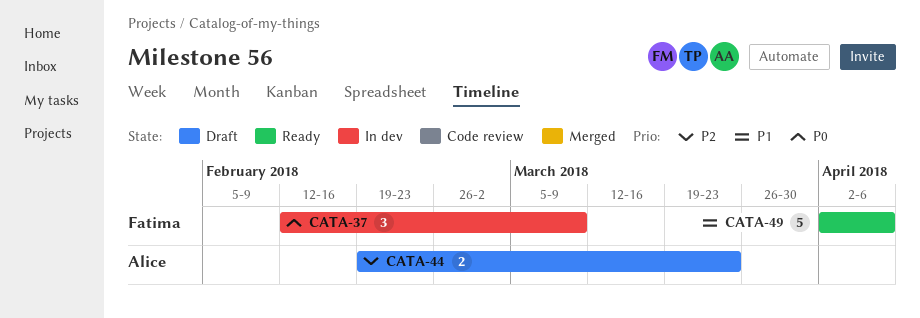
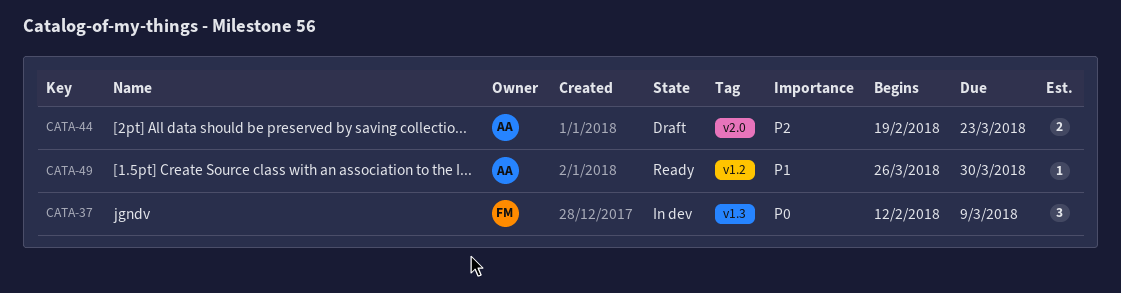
CATA-49, owner: Fatima -> Alice
CATA-49, estimate: 5 -> 1
CATA-49, start: Apr 2 -> Mar 26
CATA-49, due: Apr 6 -> Mar 30

